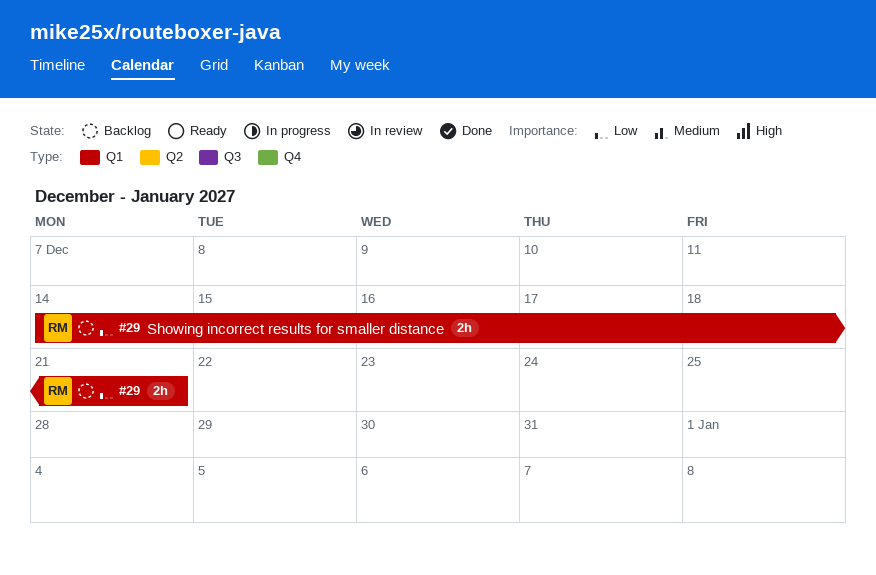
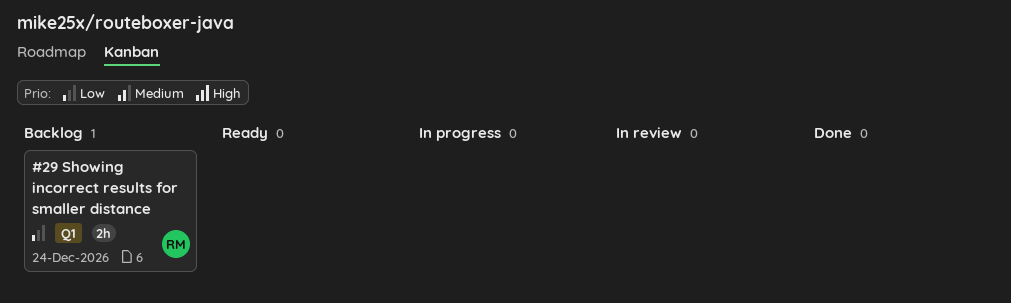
#29, due: Dec 21 -> Dec 24

